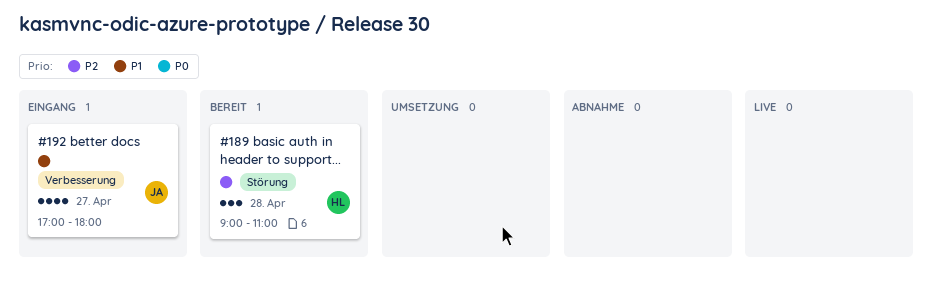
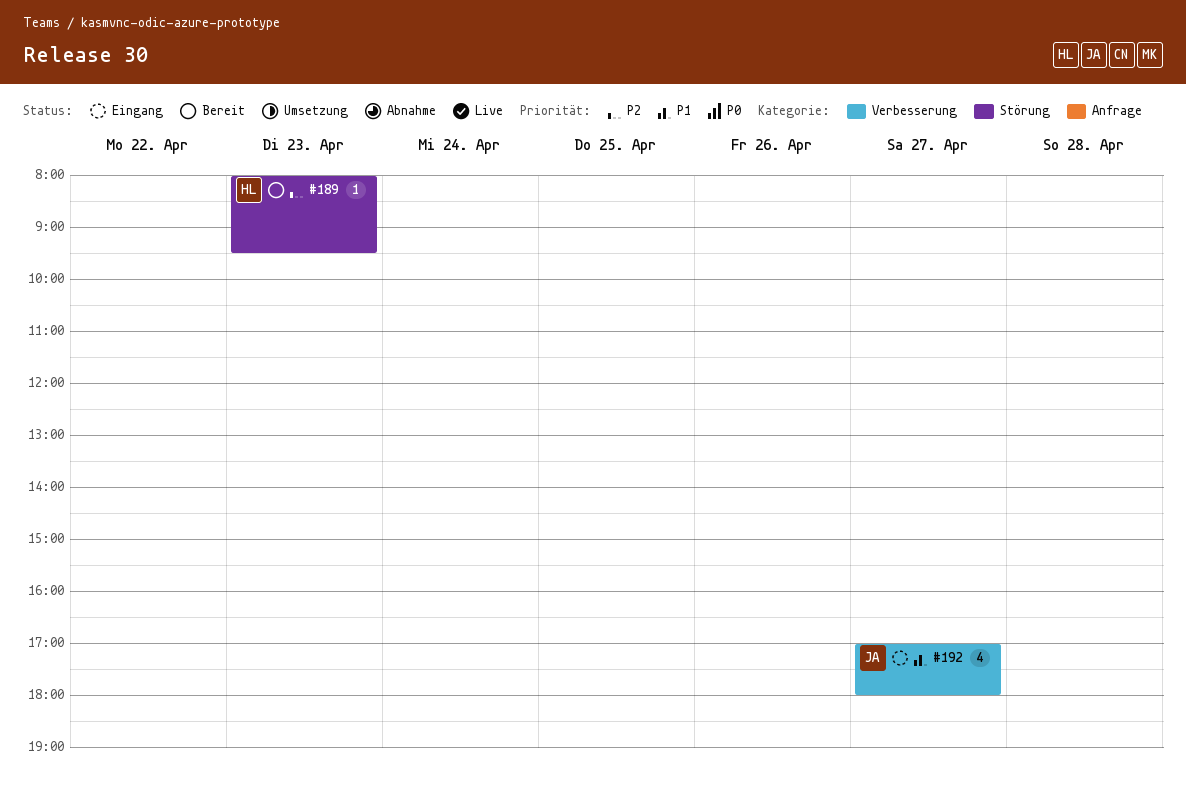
#189, estimate: 3 -> 1
#189, day: Apr 28 -> Apr 23
#189, begins: 09:00 -> 08:00
#189, ends: 11:00 -> 09:30

